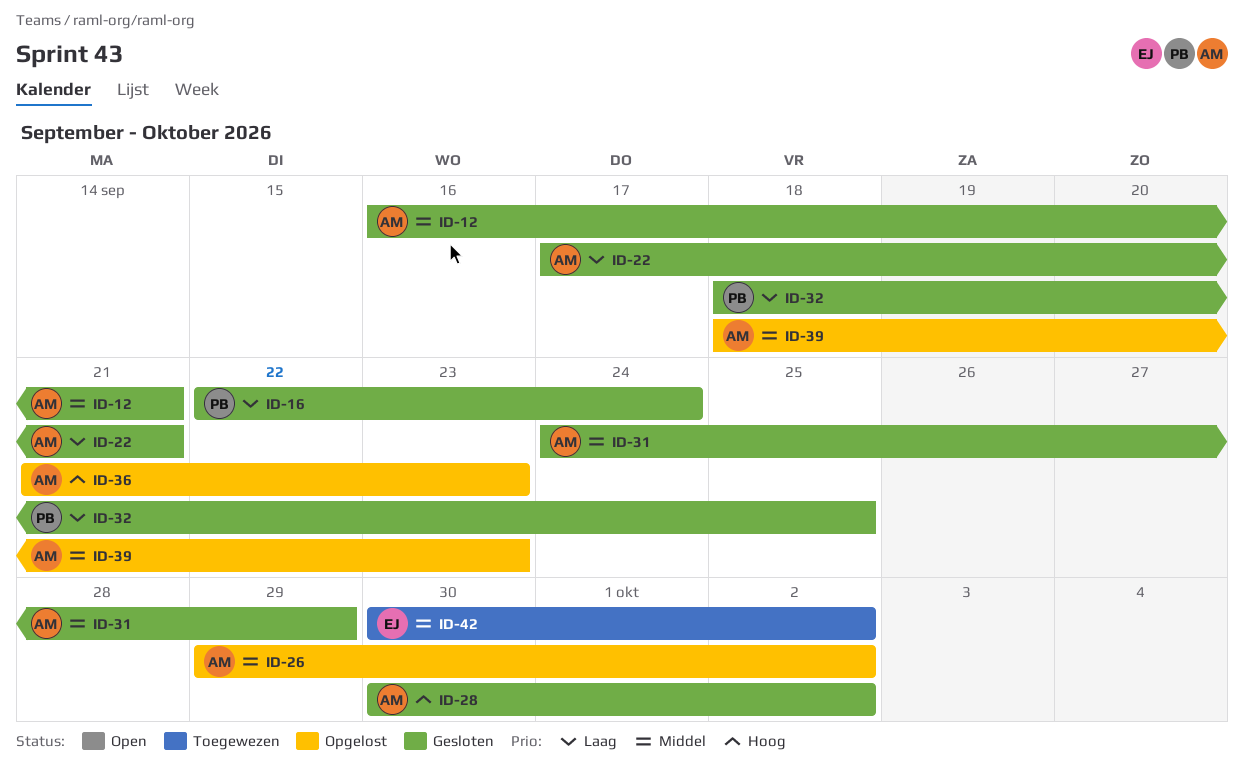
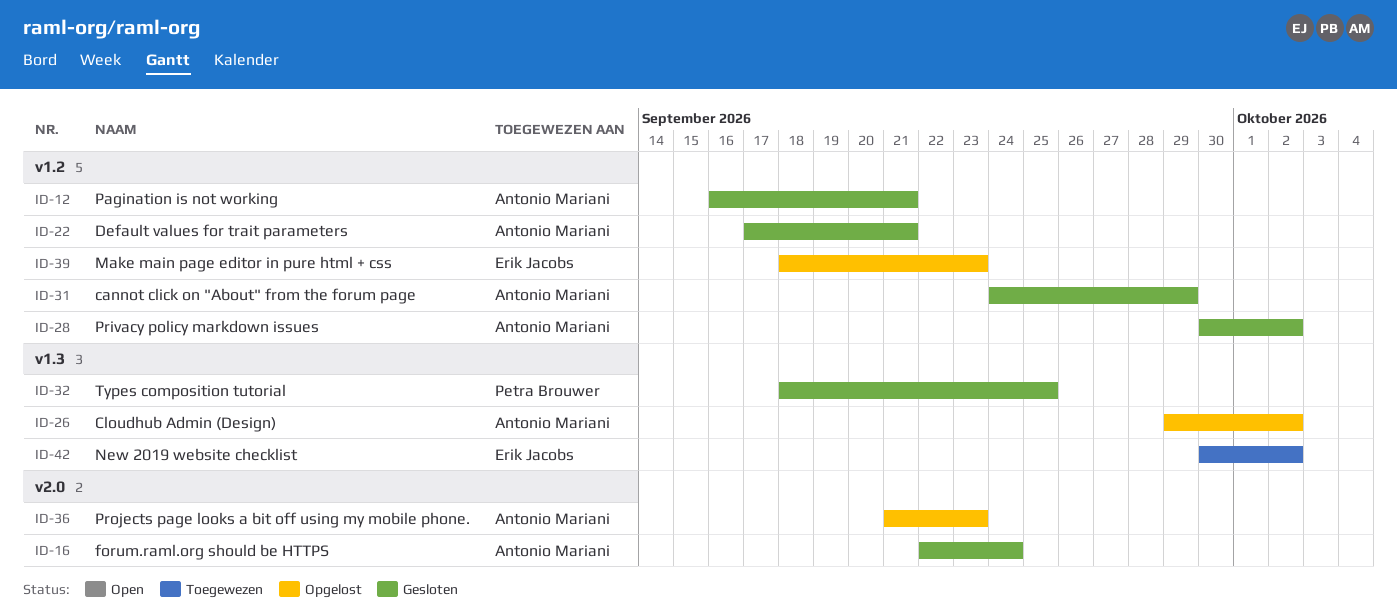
ID-16, owner: Petra Brouwer -> Antonio Mariani
ID-39, owner: Antonio Mariani -> Erik Jacobs

